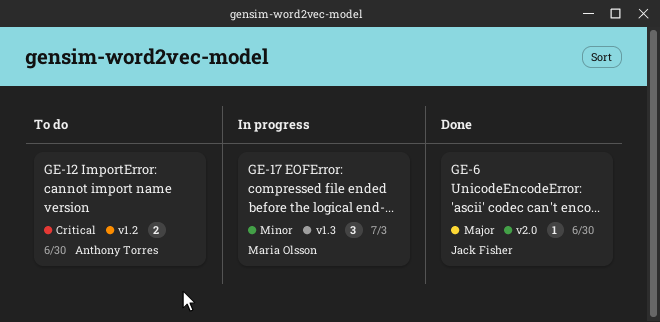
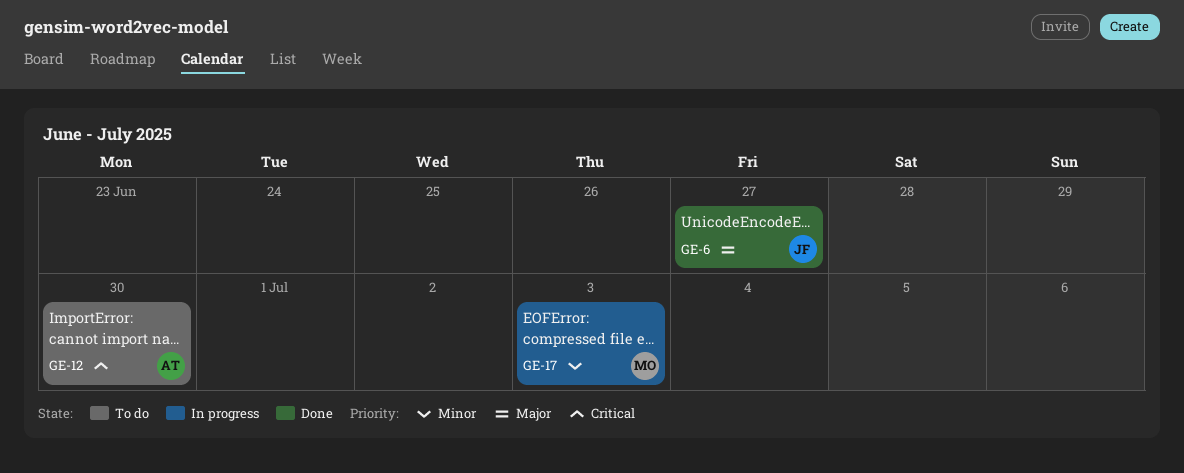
GE-6, due: Jun 30 -> Jun 27

